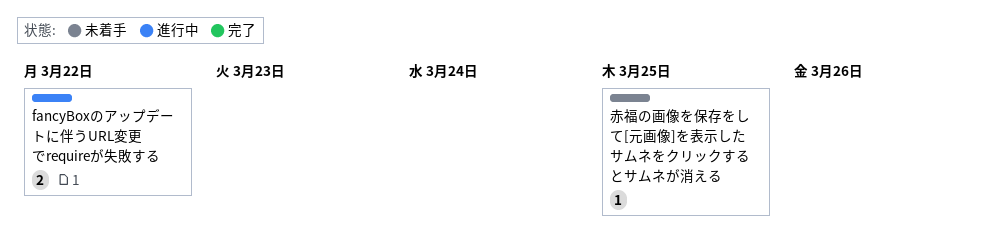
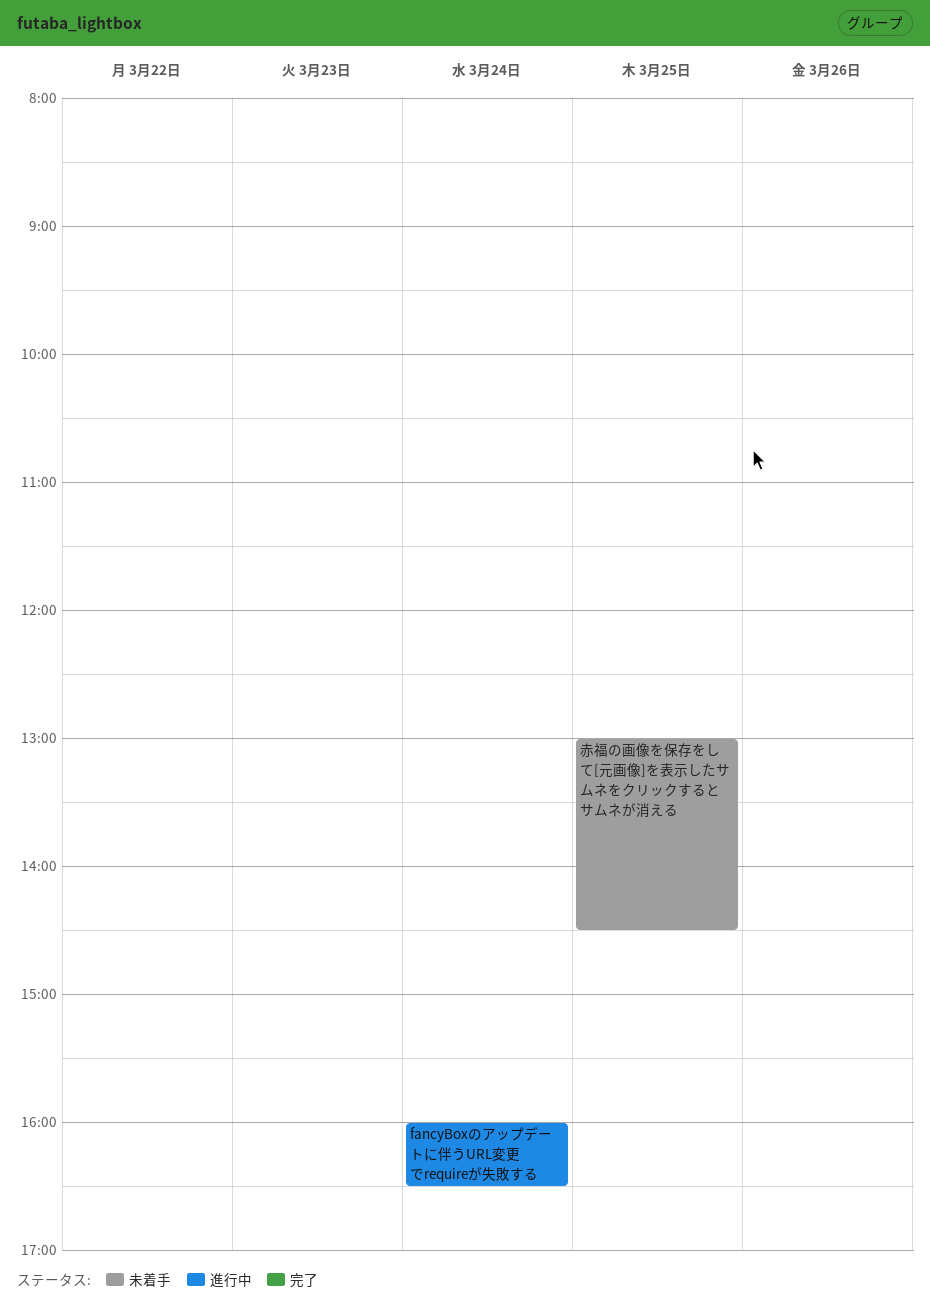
fancyBoxのアップデートに伴うURL変更でrequireが失敗する, day: Mar 22 -> Mar 24

